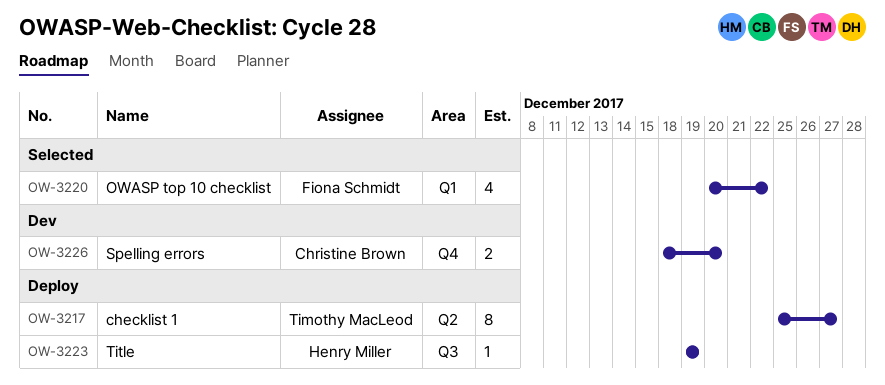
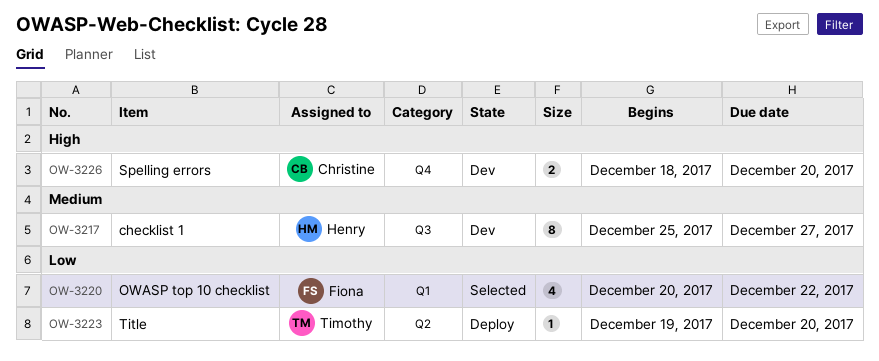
OW-3217, status: Deploy -> Dev
OW-3217, owner: Timothy MacLeod -> Henry Miller
OW-3217, label: Q2 -> Q3
OW-3223, owner: Henry Miller -> Timothy MacLeod
OW-3223, label: Q3 -> Q2
OW-3223, due: Dec 19 -> Dec 20

